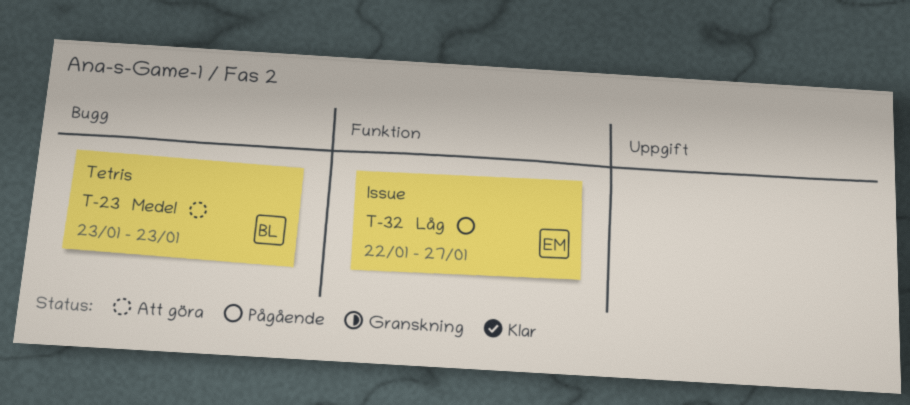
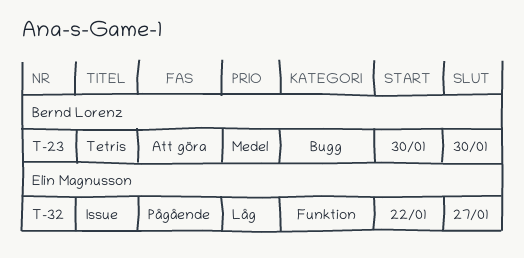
T-23, start: Jan 23 -> Jan 30
T-23, due: Jan 23 -> Jan 30

